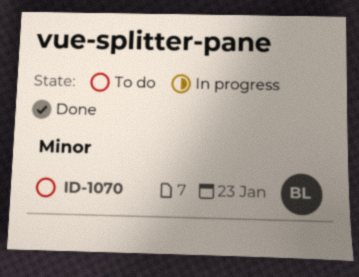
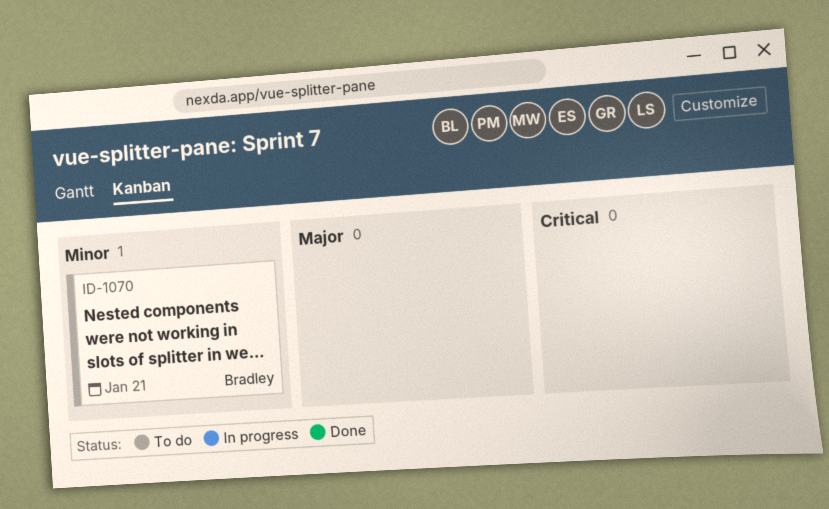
ID-1070, due: Jan 23 -> Jan 21

